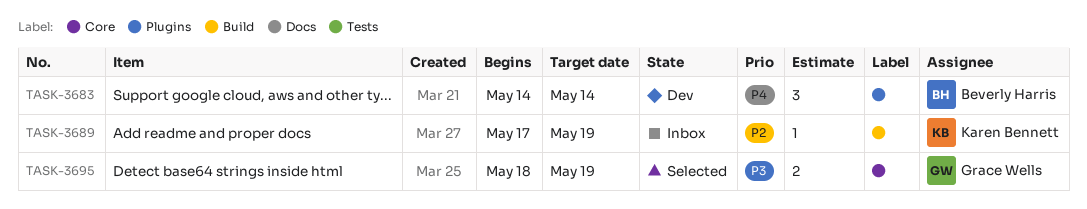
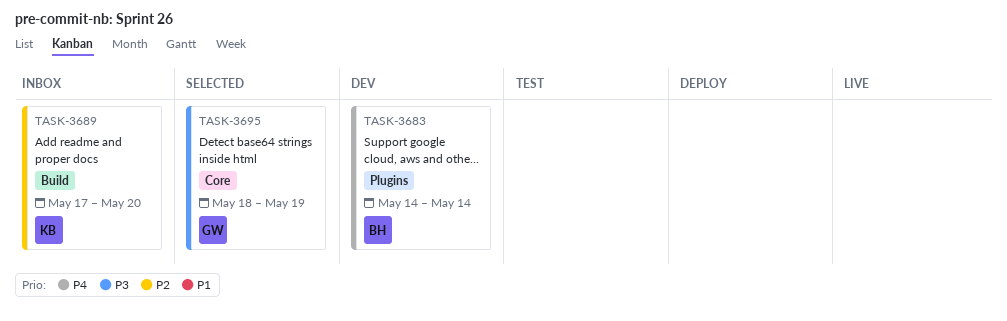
TASK-3689, due: May 19 -> May 20

